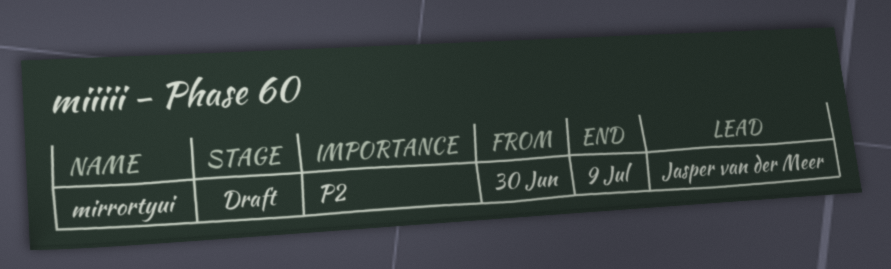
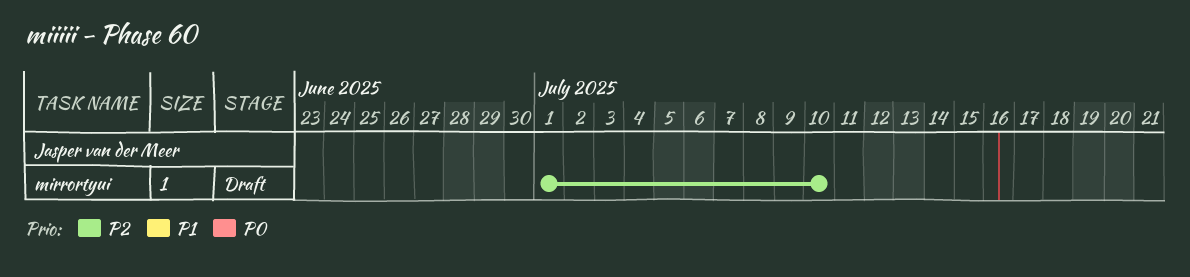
mirrortyui, start: Jun 30 -> Jul 1
mirrortyui, due: Jul 9 -> Jul 10

